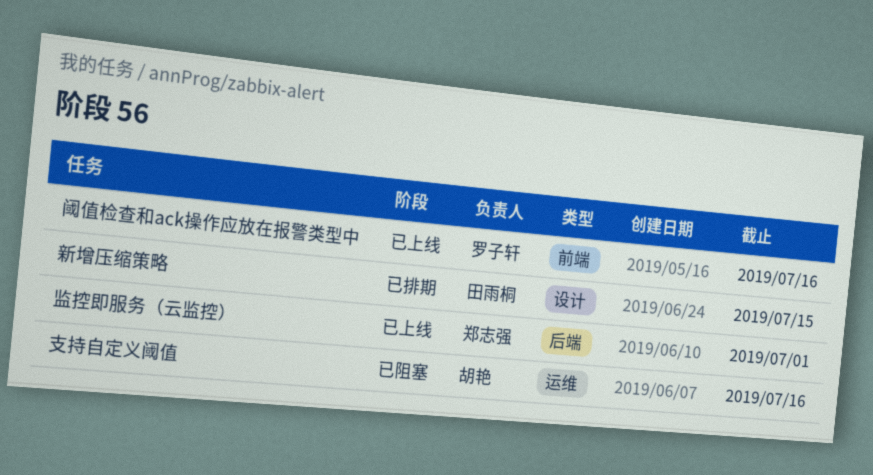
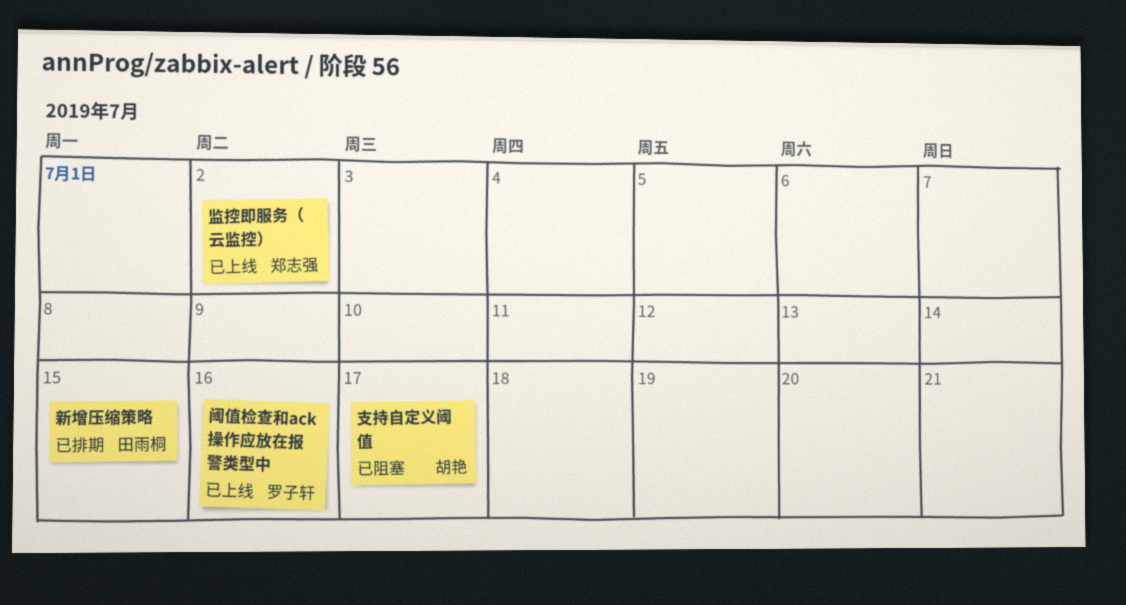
支持自定义阈值, due: Jul 16 -> Jul 17
监控即服务（云监控）, due: Jul 1 -> Jul 2

